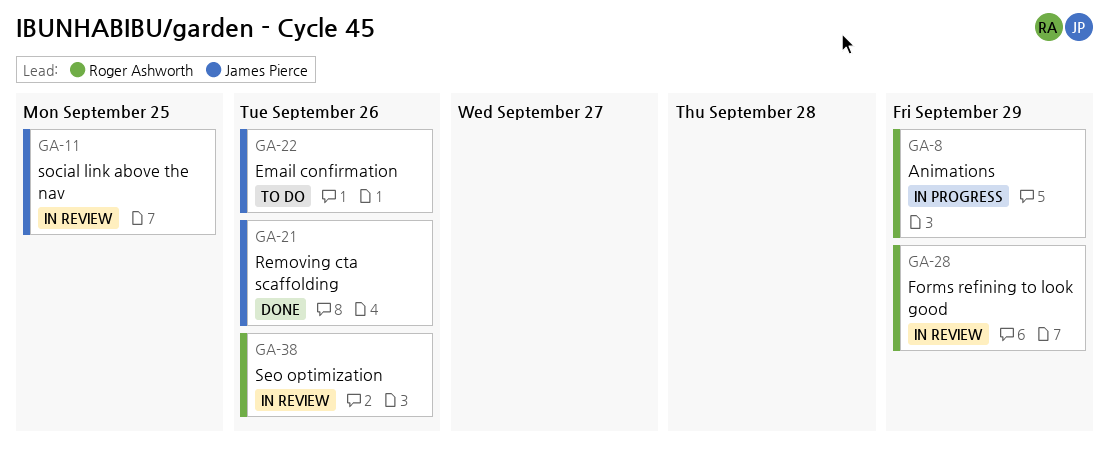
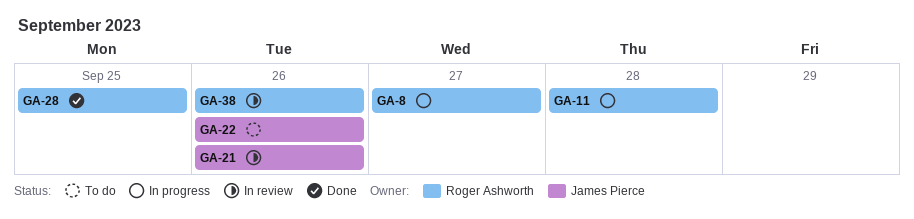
GA-8, due: Sep 29 -> Sep 27
GA-11, status: In review -> In progress
GA-11, owner: James Pierce -> Roger Ashworth
GA-11, due: Sep 25 -> Sep 28
GA-21, status: Done -> In review
GA-28, status: In review -> Done
GA-28, due: Sep 29 -> Sep 25

